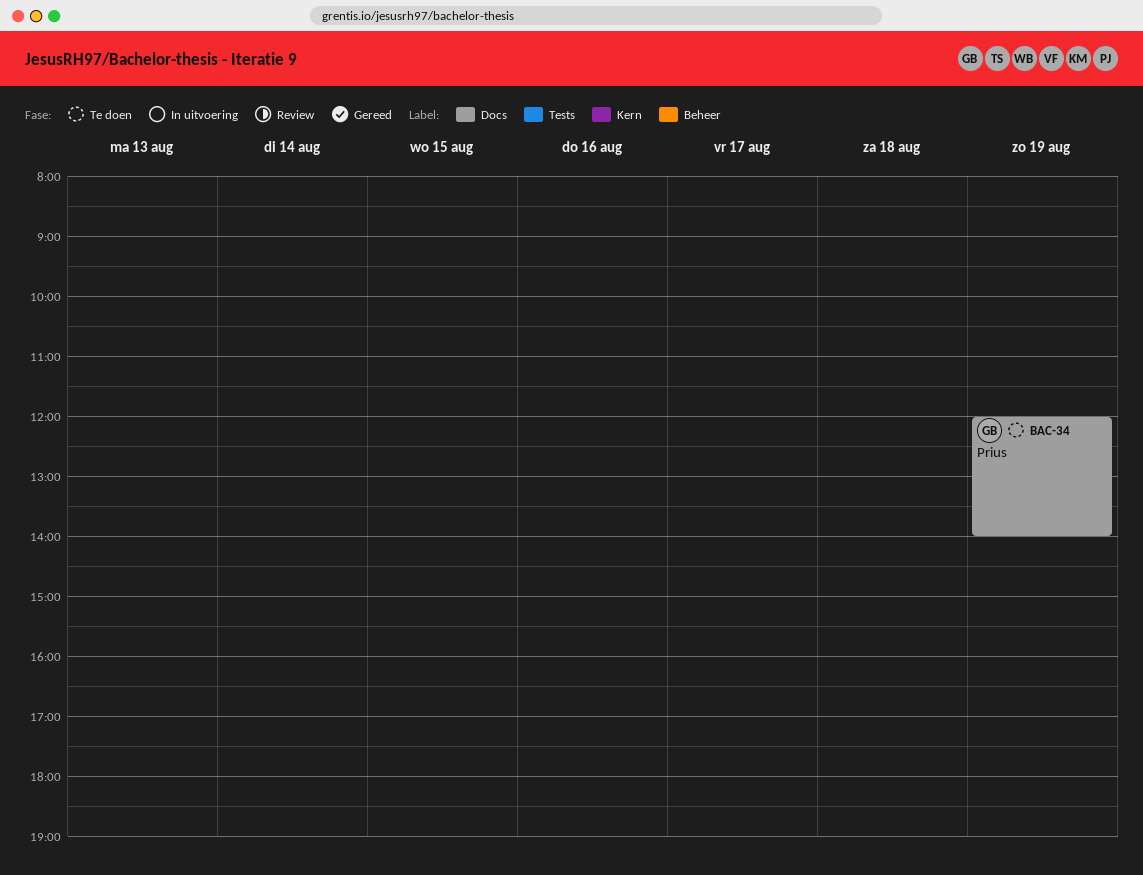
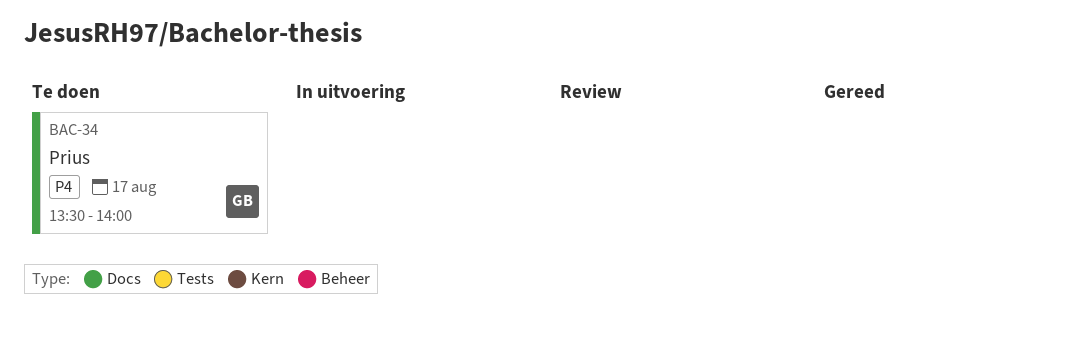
BAC-34, day: Aug 19 -> Aug 17
BAC-34, begins: 12:00 -> 13:30

